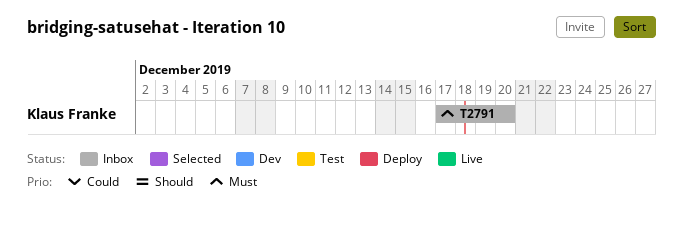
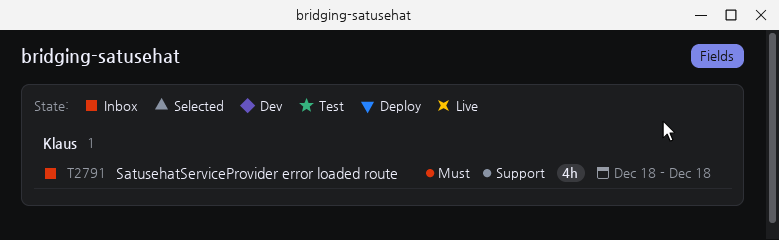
T2791, start: Dec 17 -> Dec 18
T2791, due: Dec 20 -> Dec 18

